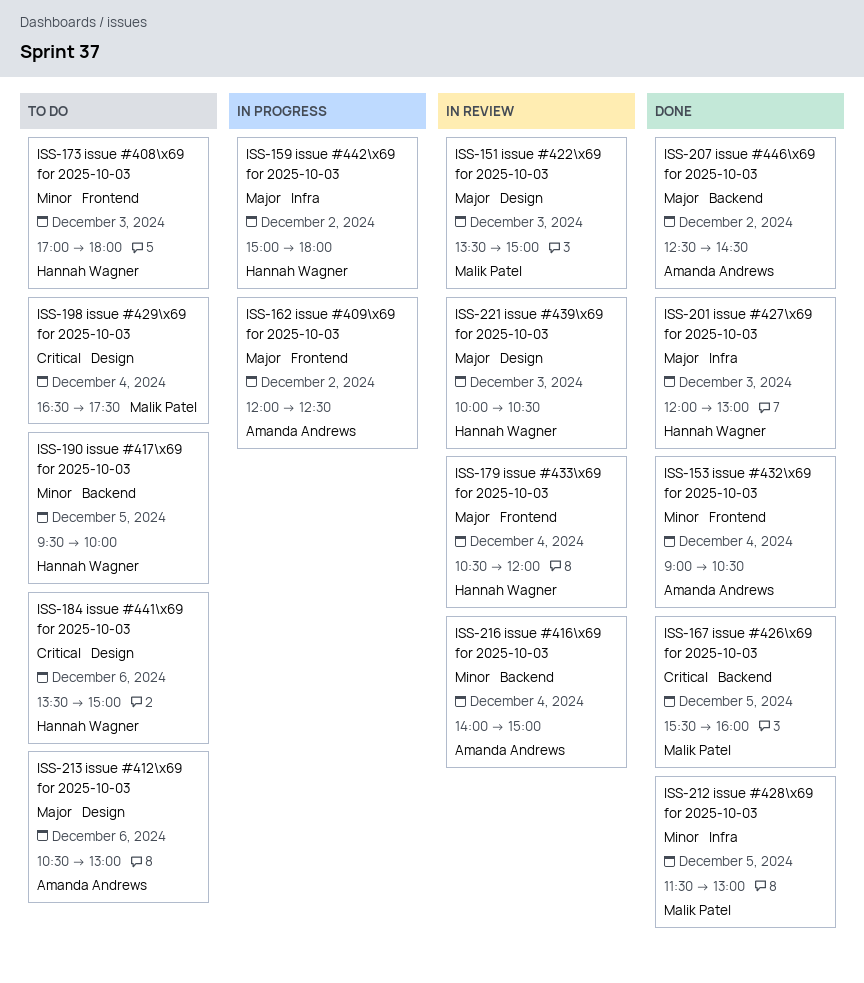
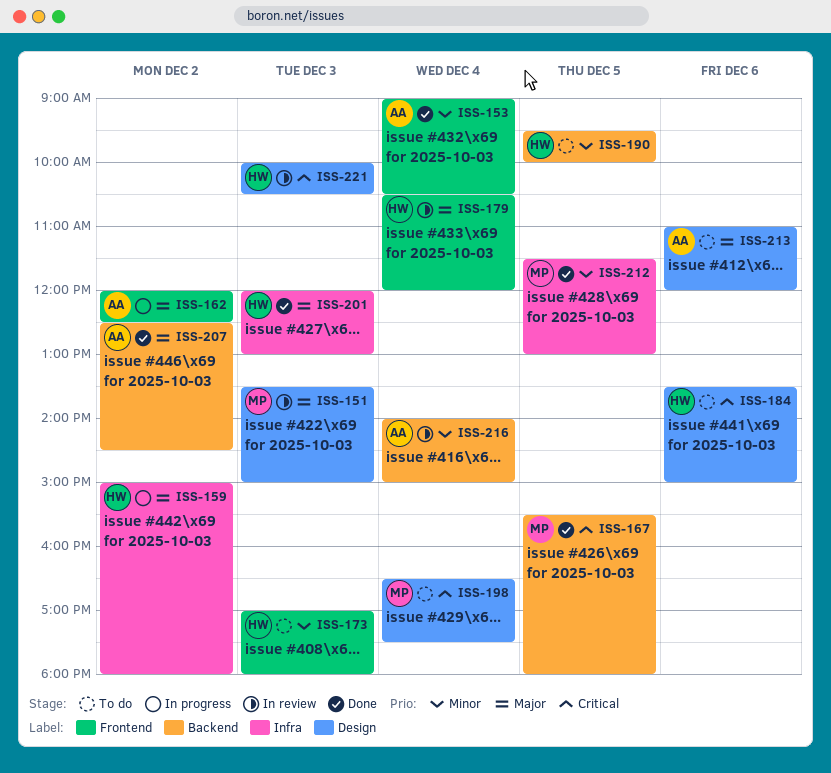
ISS-167, ends: 16:00 -> 18:00
ISS-213, begins: 10:30 -> 11:00
ISS-213, ends: 13:00 -> 12:00
ISS-221, priority: Major -> Critical

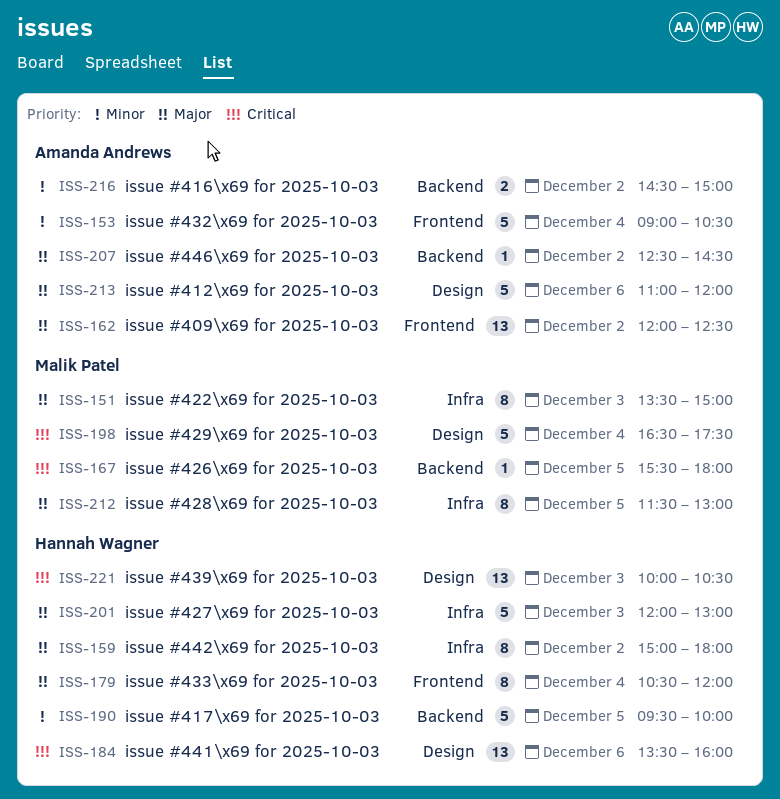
ISS-151, label: Design -> Infra
ISS-173: present -> none
ISS-184, ends: 15:00 -> 16:00
ISS-212, priority: Minor -> Major
ISS-216, day: Dec 4 -> Dec 2
ISS-216, begins: 14:00 -> 14:30

